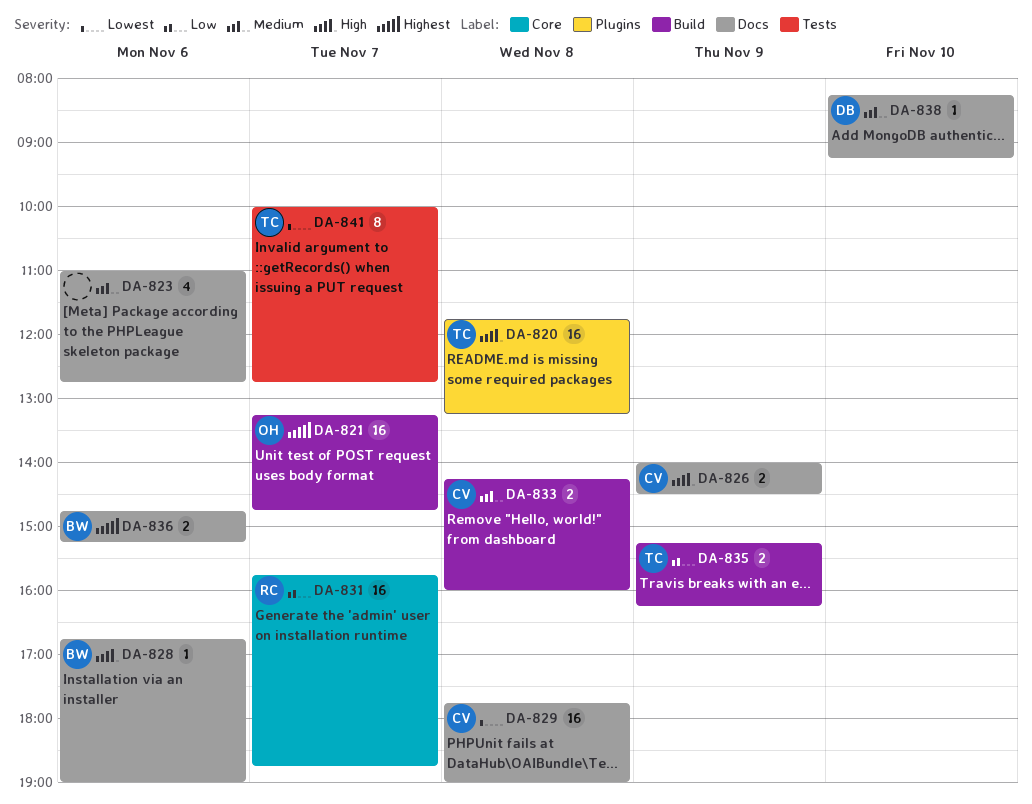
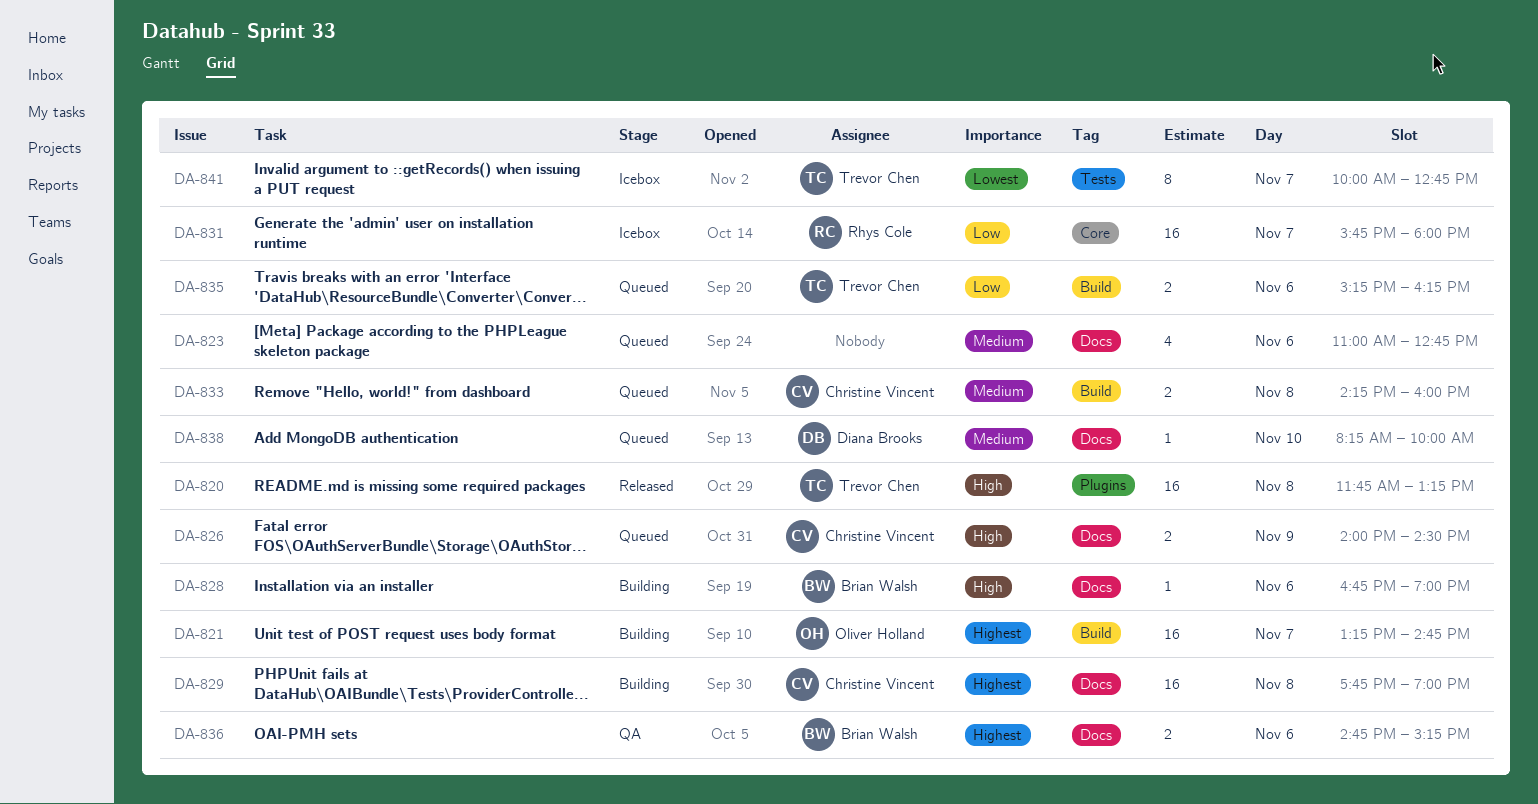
DA-829, priority: Lowest -> Highest
DA-831, ends: 18:45 -> 18:00
DA-835, day: Nov 9 -> Nov 6
DA-838, ends: 09:15 -> 10:00

